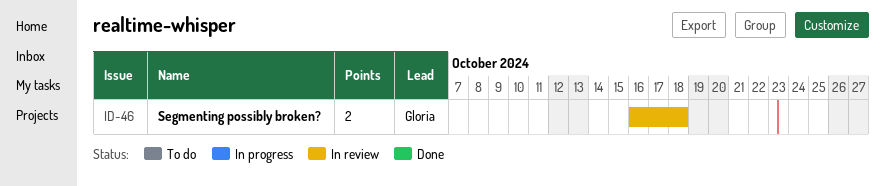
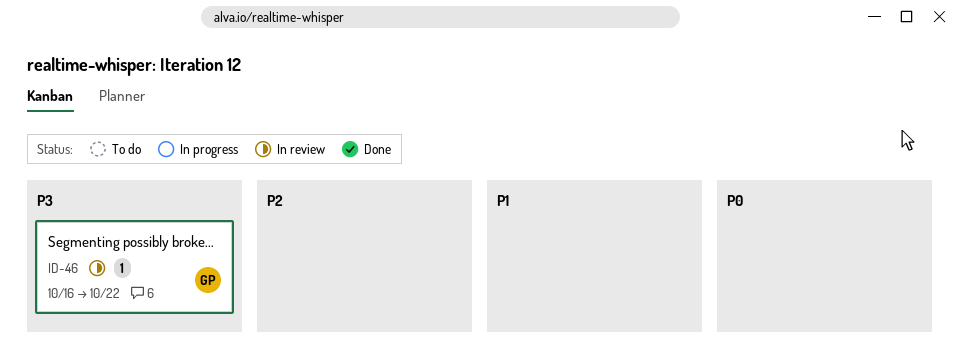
ID-46, estimate: 2 -> 1
ID-46, due: Oct 18 -> Oct 22

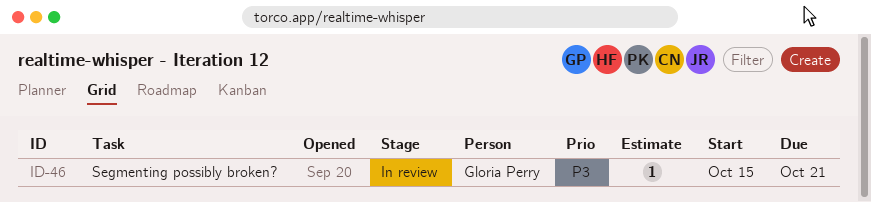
ID-46, start: Oct 16 -> Oct 15
ID-46, due: Oct 22 -> Oct 21

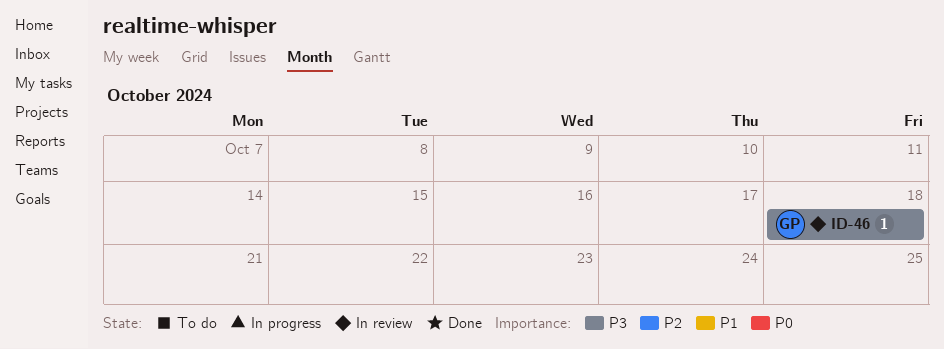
ID-46, start: Oct 15 -> Oct 18
ID-46, due: Oct 21 -> Oct 18

